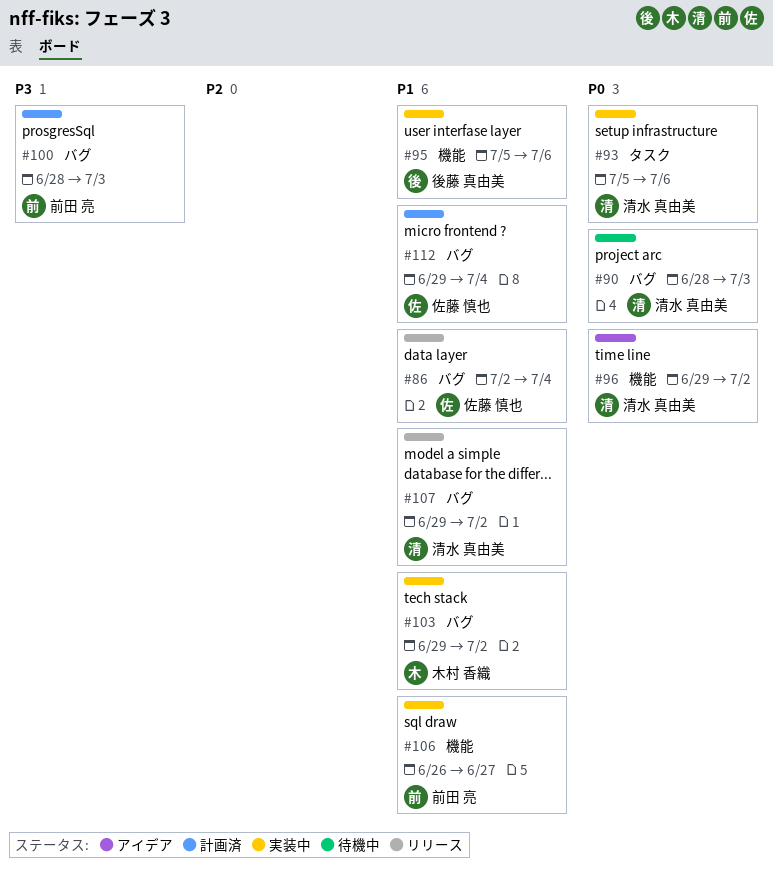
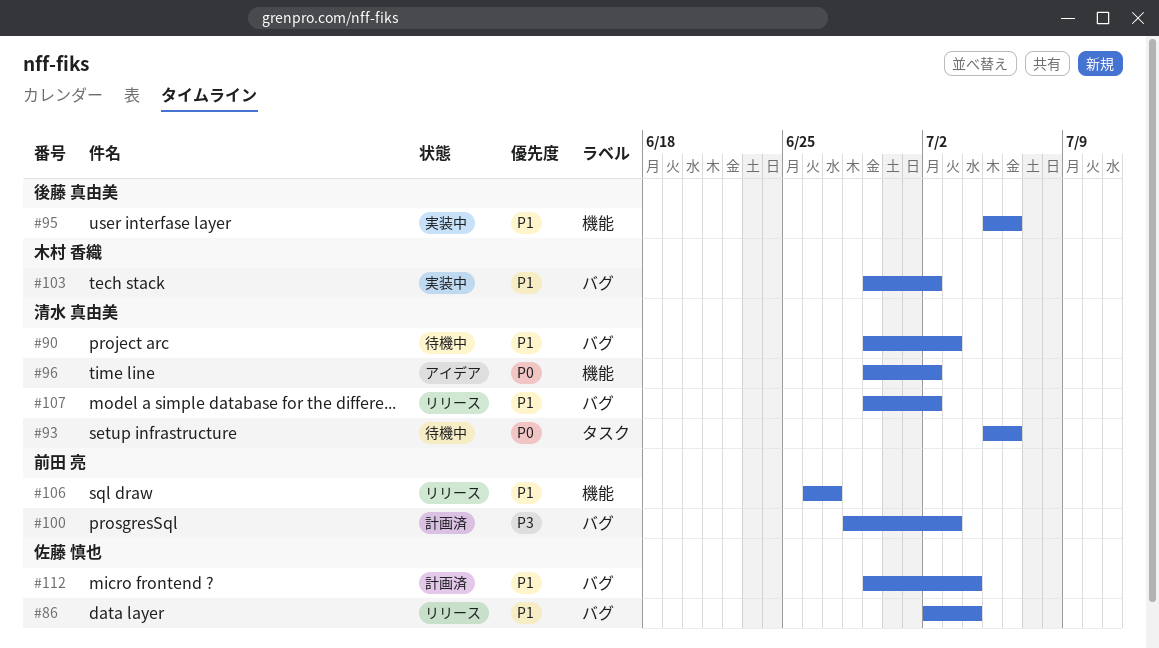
#90, priority: P0 -> P1
#90, start: Jun 28 -> Jun 29
#93, status: 実装中 -> 待機中
#106, status: 実装中 -> リリース

